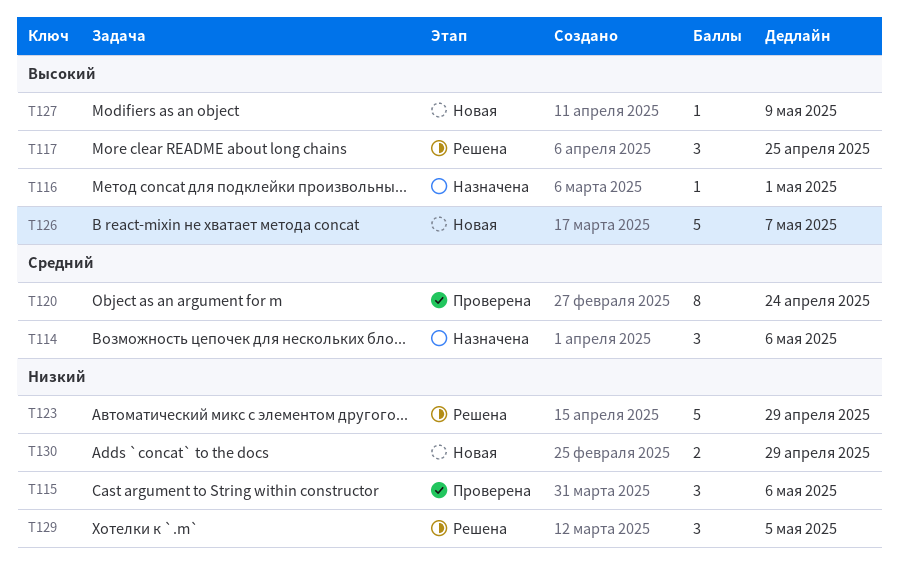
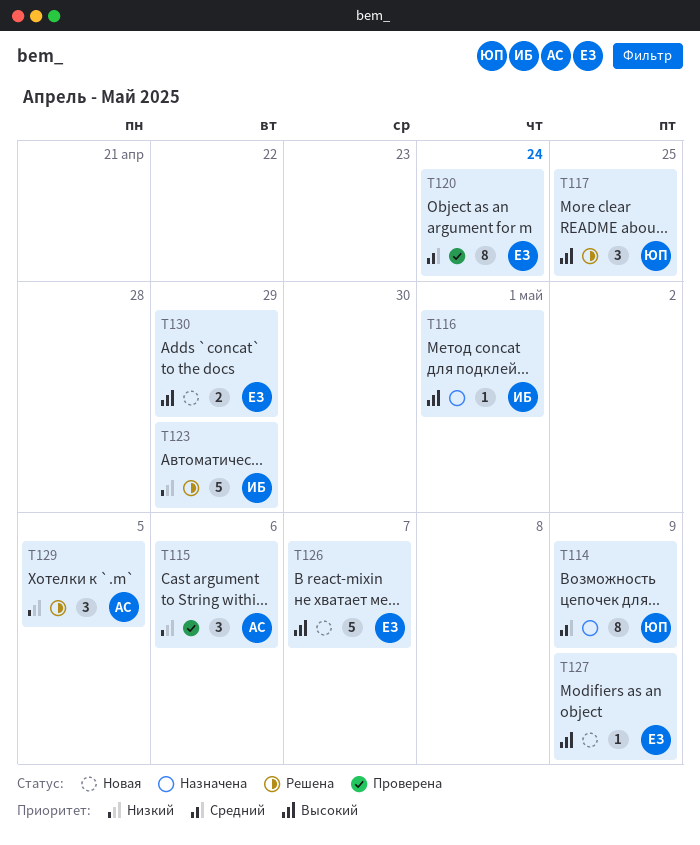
T114, estimate: 3 -> 8
T114, due: May 6 -> May 9
T130, priority: Низкий -> Высокий

